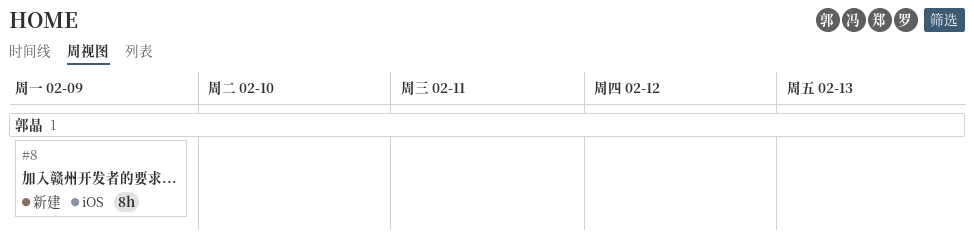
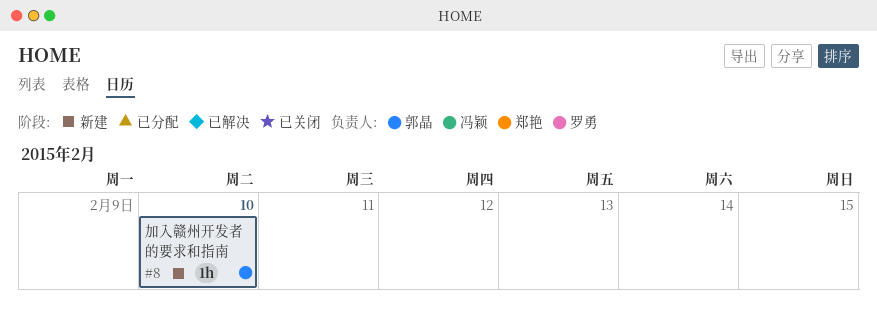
#8, estimate: 8h -> 1h
#8, due: Feb 9 -> Feb 10

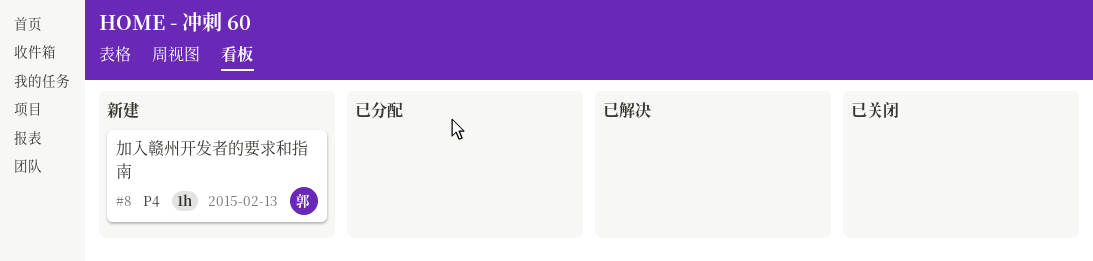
#8, due: Feb 10 -> Feb 13

